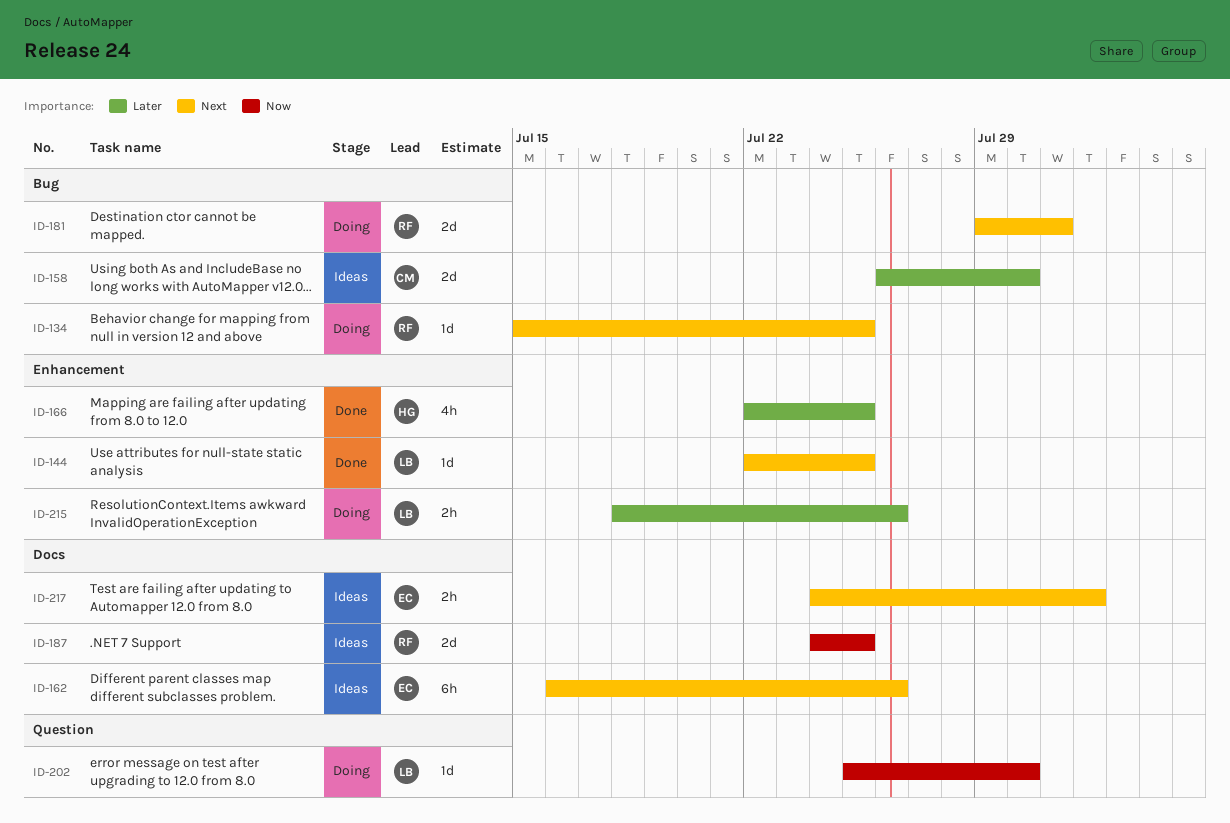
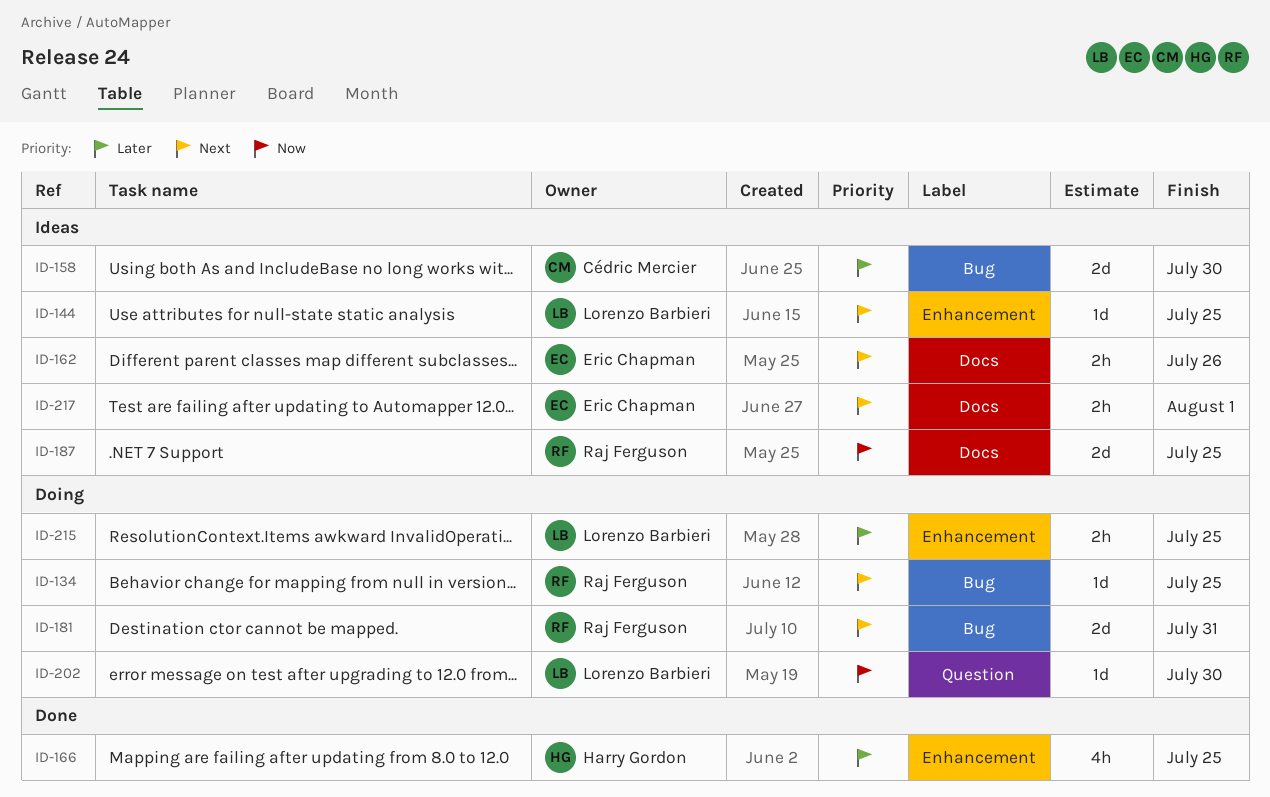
ID-144, status: Done -> Ideas
ID-162, estimate: 6h -> 2h
ID-215, due: Jul 26 -> Jul 25

